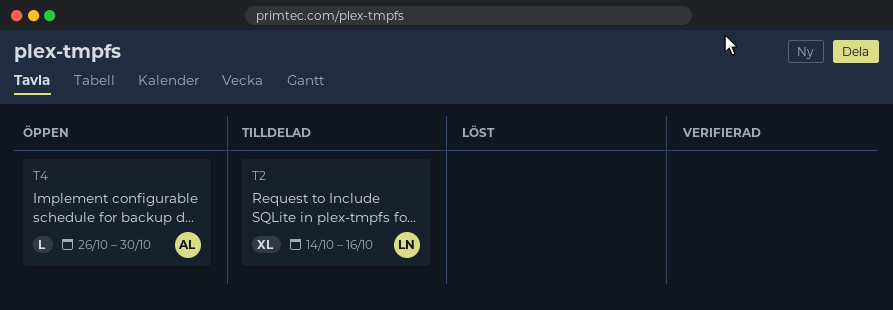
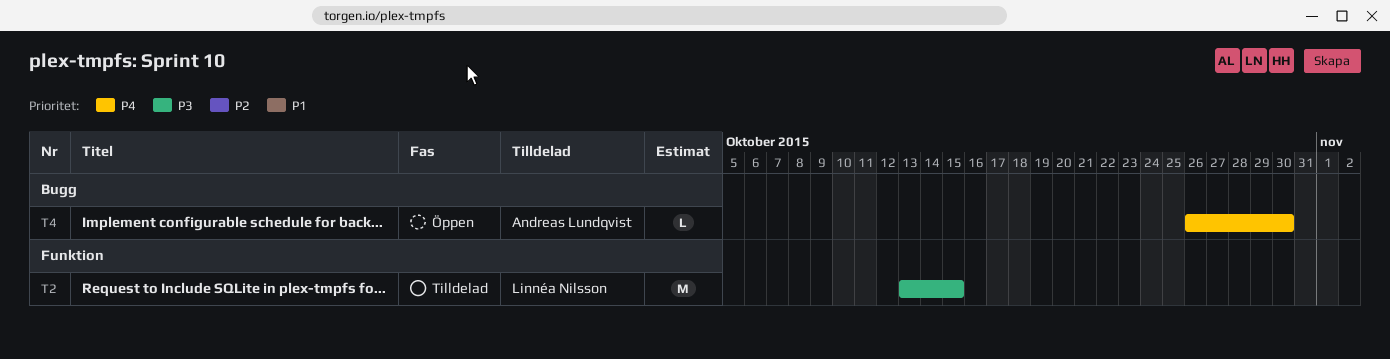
T2, estimate: XL -> M
T2, start: Oct 14 -> Oct 13
T2, due: Oct 16 -> Oct 15

